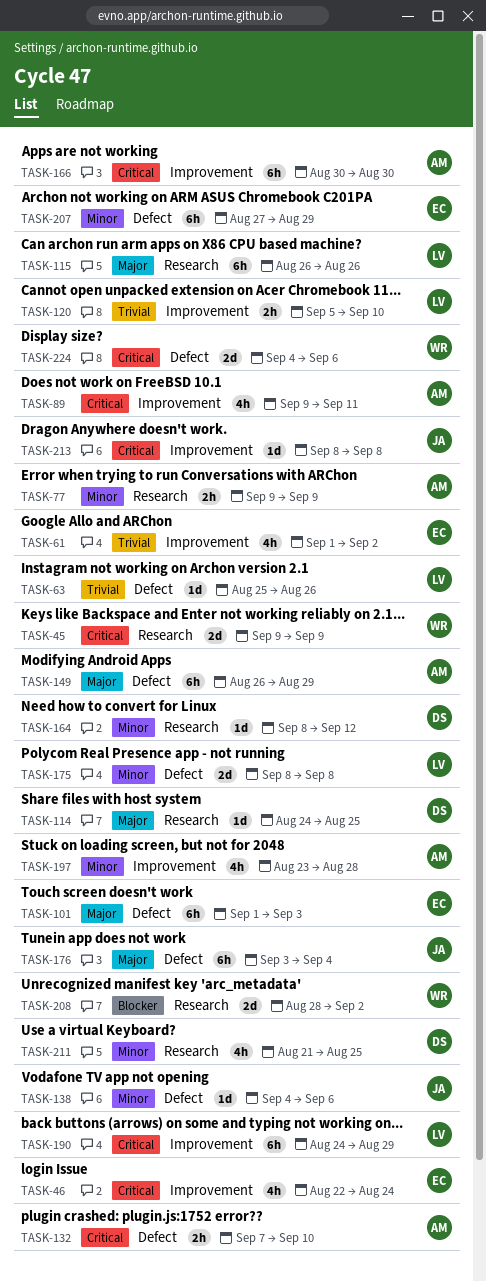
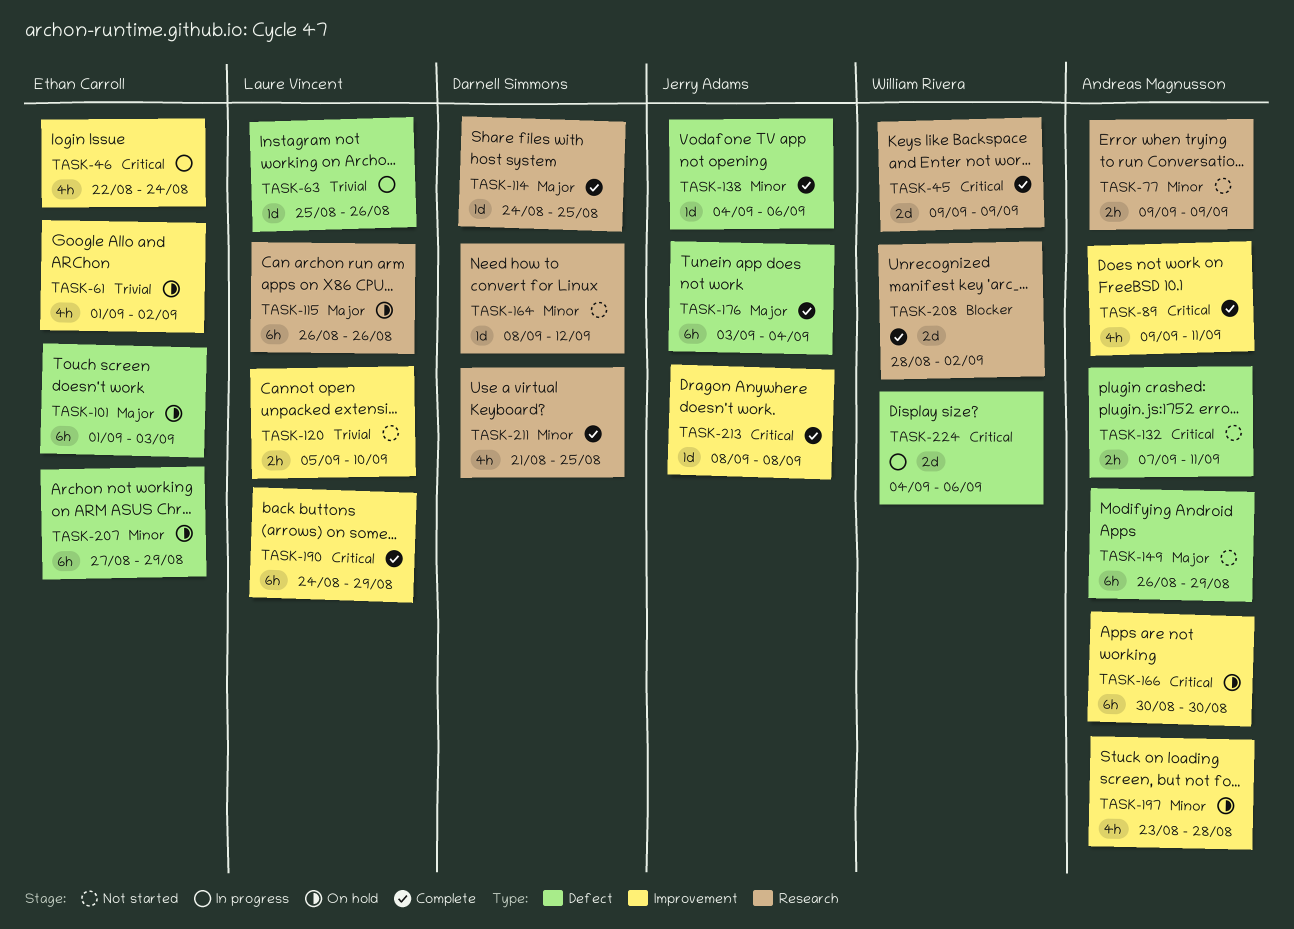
TASK-132, due: Sep 10 -> Sep 11
TASK-175: present -> none

